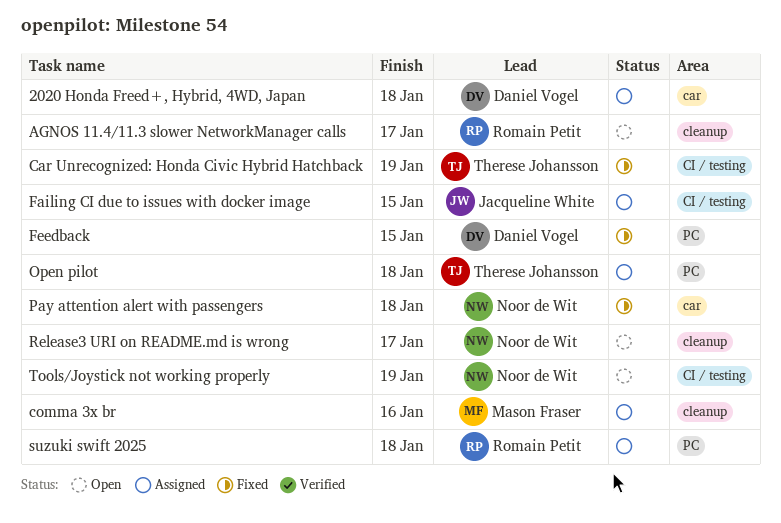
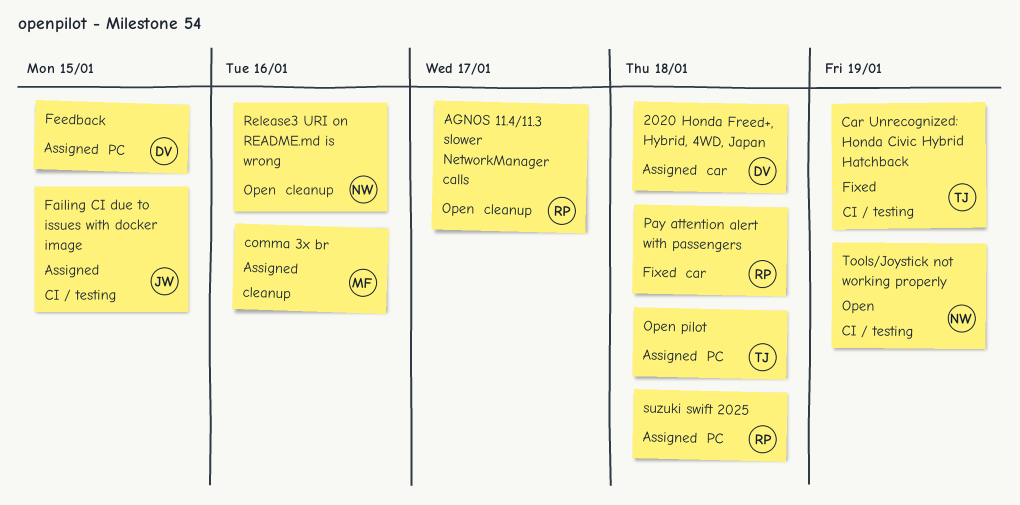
Feedback, status: Fixed -> Assigned
Pay attention alert with passengers, owner: Noor de Wit -> Romain Petit
Release3 URI on README.md is wrong, due: Jan 17 -> Jan 16

